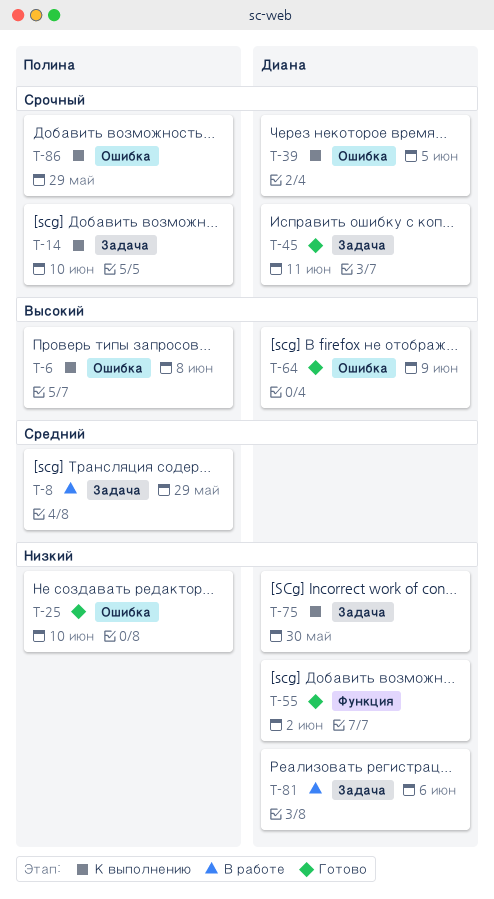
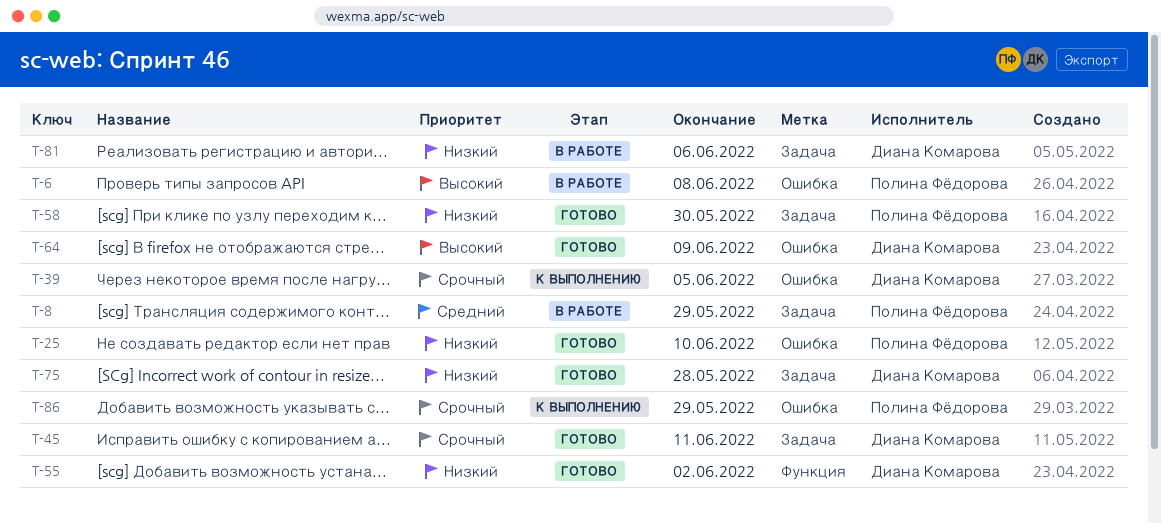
T-6, status: К выполнению -> В работе
T-14: present -> none
T-58: none -> present
T-75, status: К выполнению -> Готово
T-75, due: May 30 -> May 28

